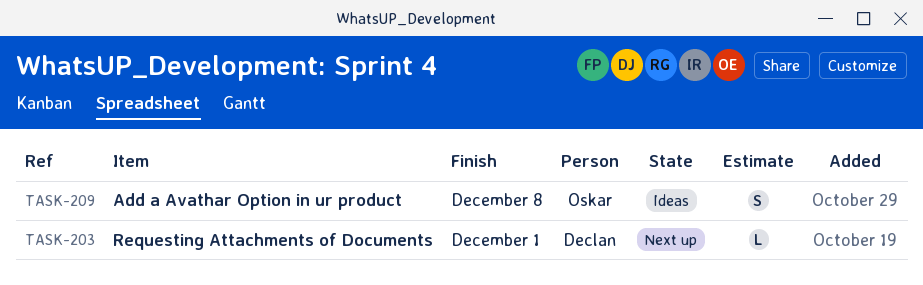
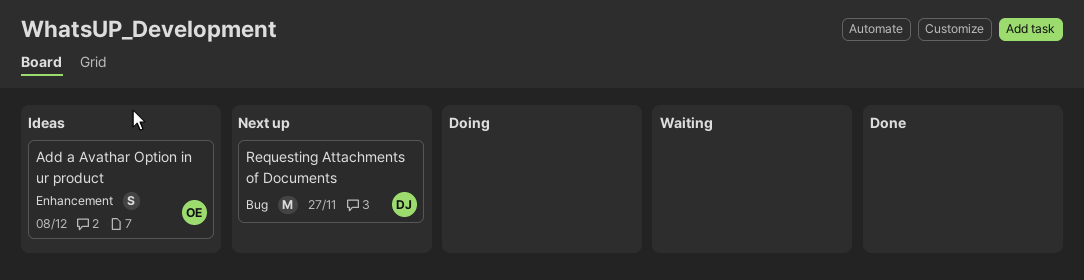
Requesting Attachments of Documents, estimate: L -> M
Requesting Attachments of Documents, due: Dec 1 -> Nov 27

